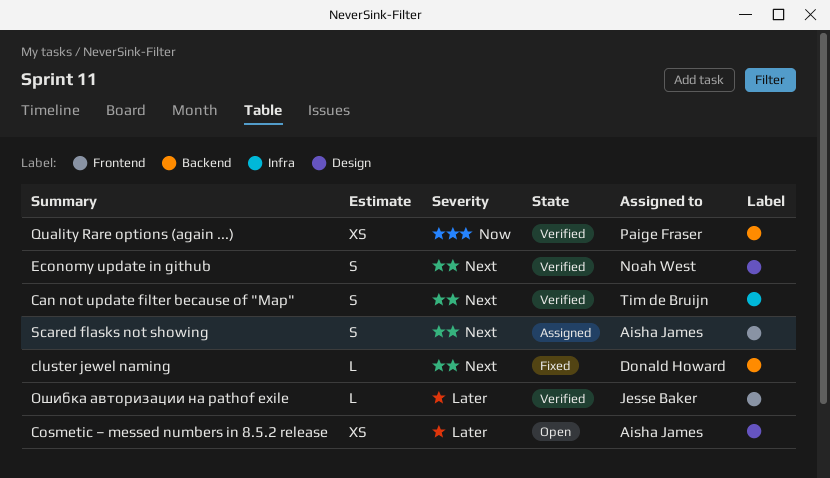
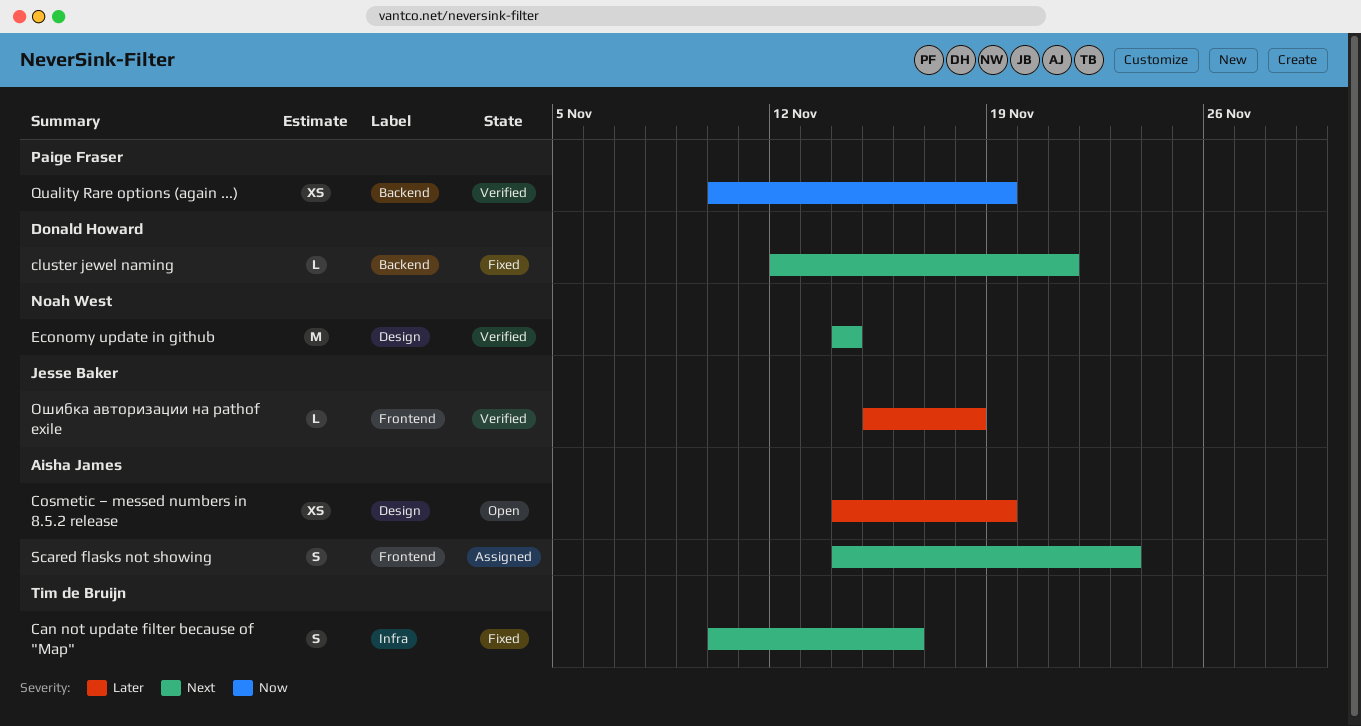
Can not update filter because of "Map", status: Verified -> Fixed
Economy update in github, estimate: S -> M

